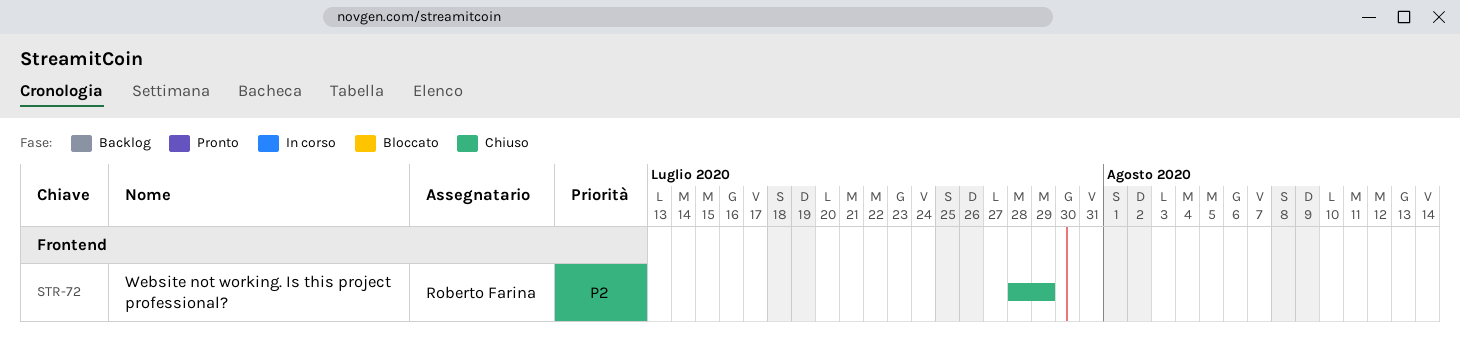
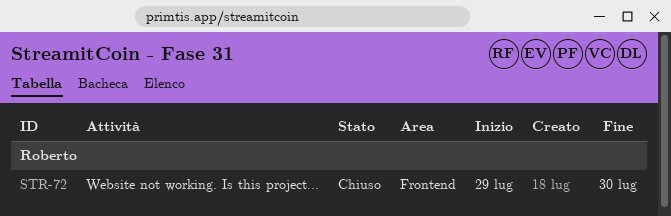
STR-72, start: Jul 28 -> Jul 29
STR-72, due: Jul 29 -> Jul 30

